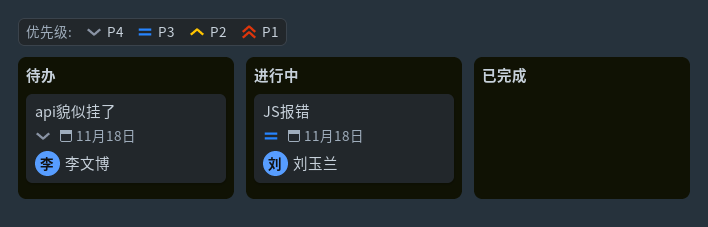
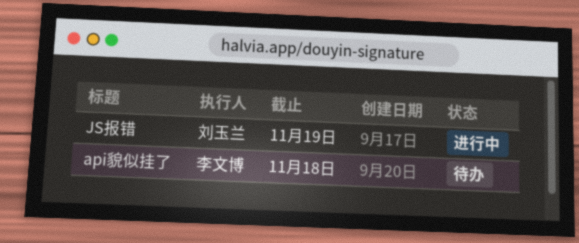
JS报错, due: Nov 18 -> Nov 19

